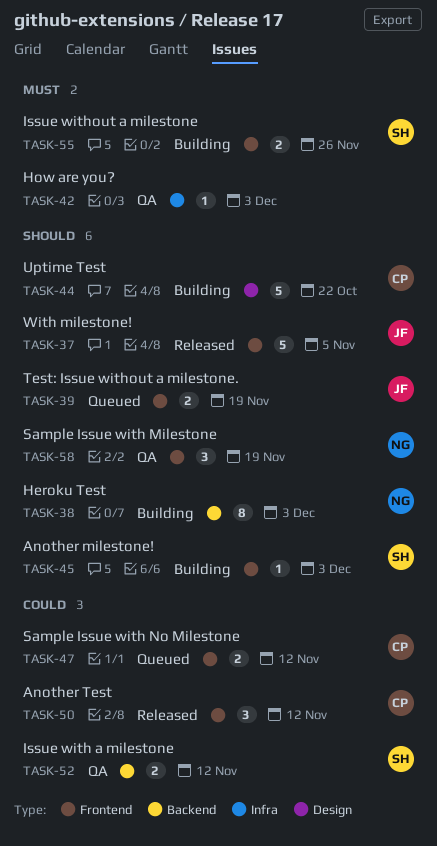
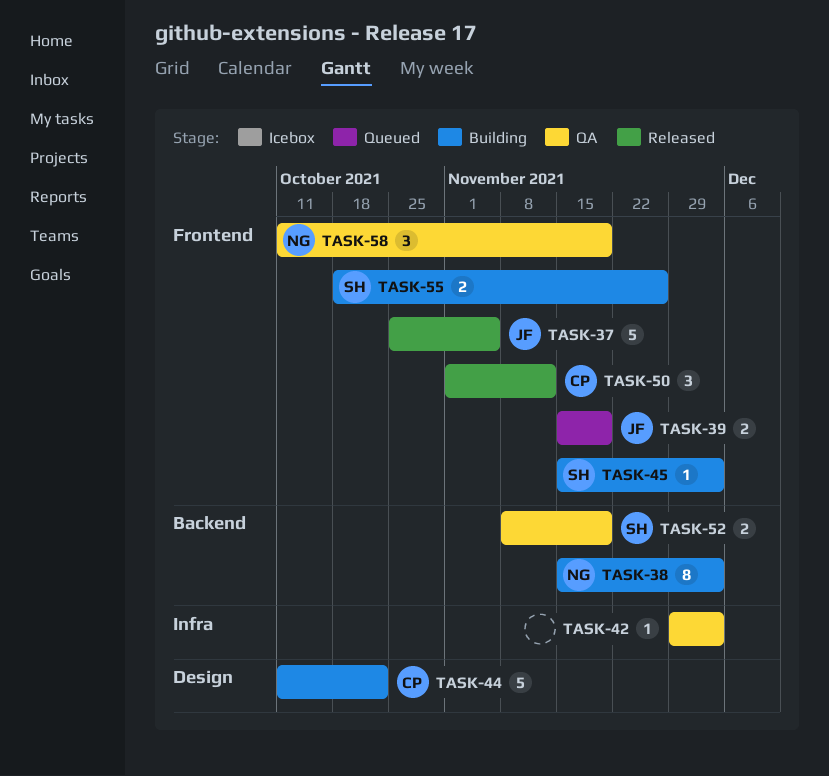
TASK-47: present -> none
TASK-52, due: Nov 12 -> Nov 19

